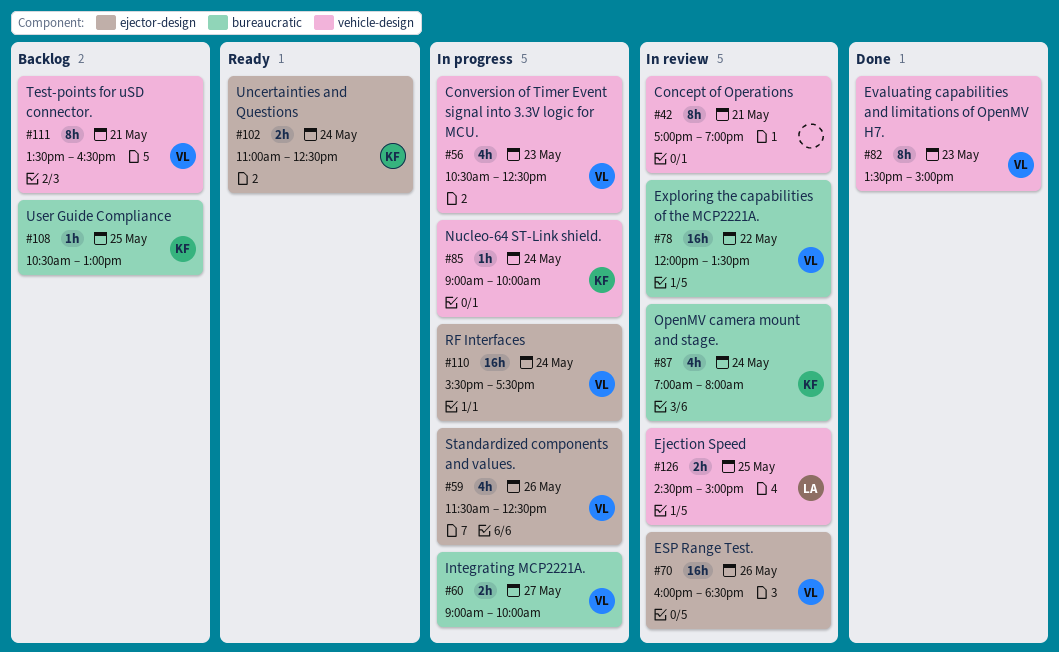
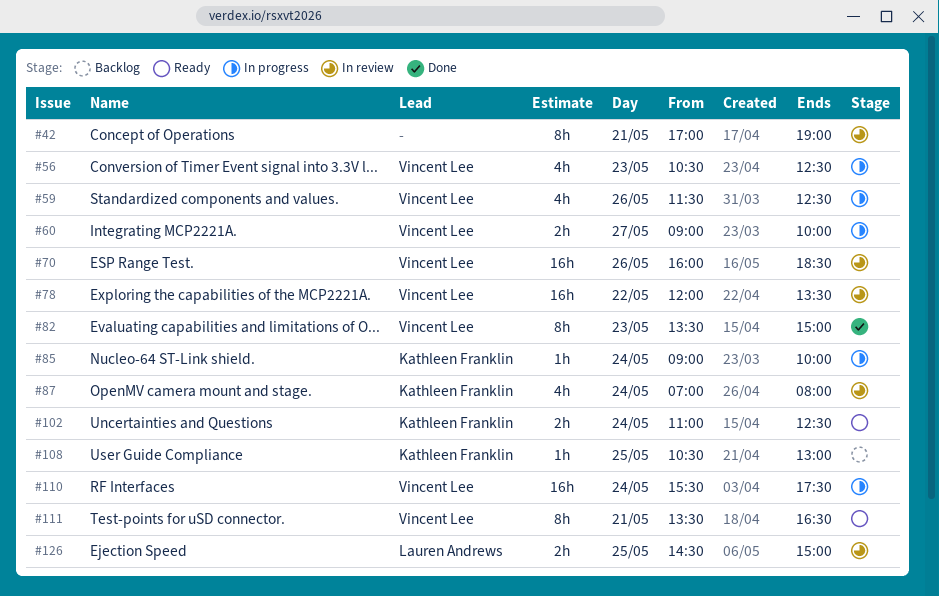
#111, status: Backlog -> Ready

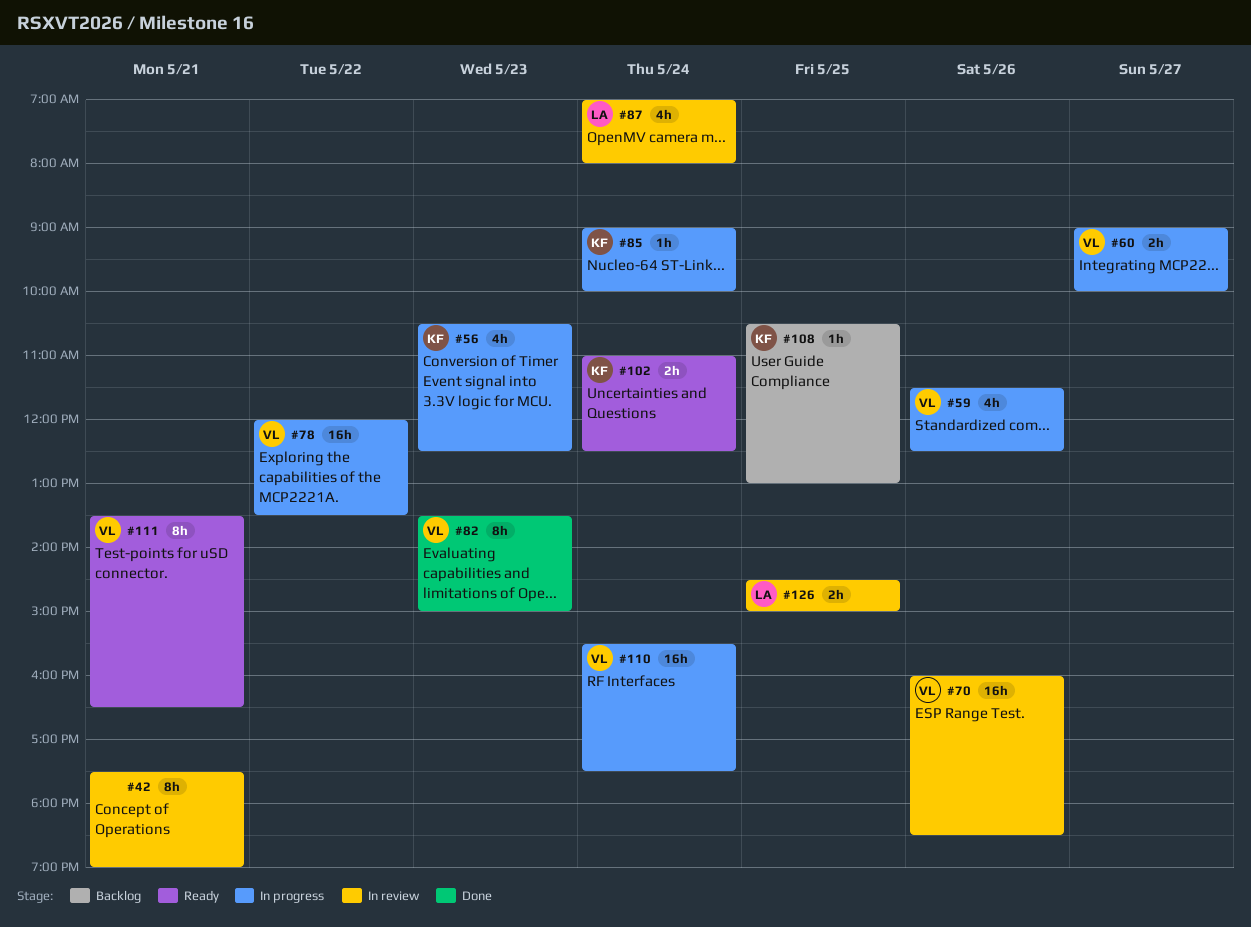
#42, begins: 17:00 -> 17:30
#56, owner: Vincent Lee -> Kathleen Franklin
#78, status: In review -> In progress
#87, owner: Kathleen Franklin -> Lauren Andrews

